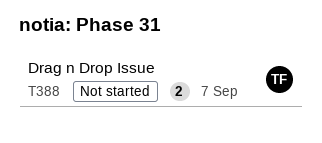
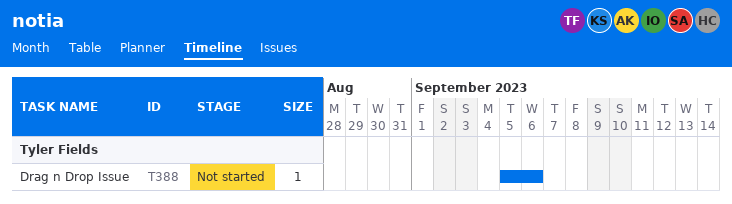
T388, estimate: 2 -> 1
T388, due: Sep 7 -> Sep 6

